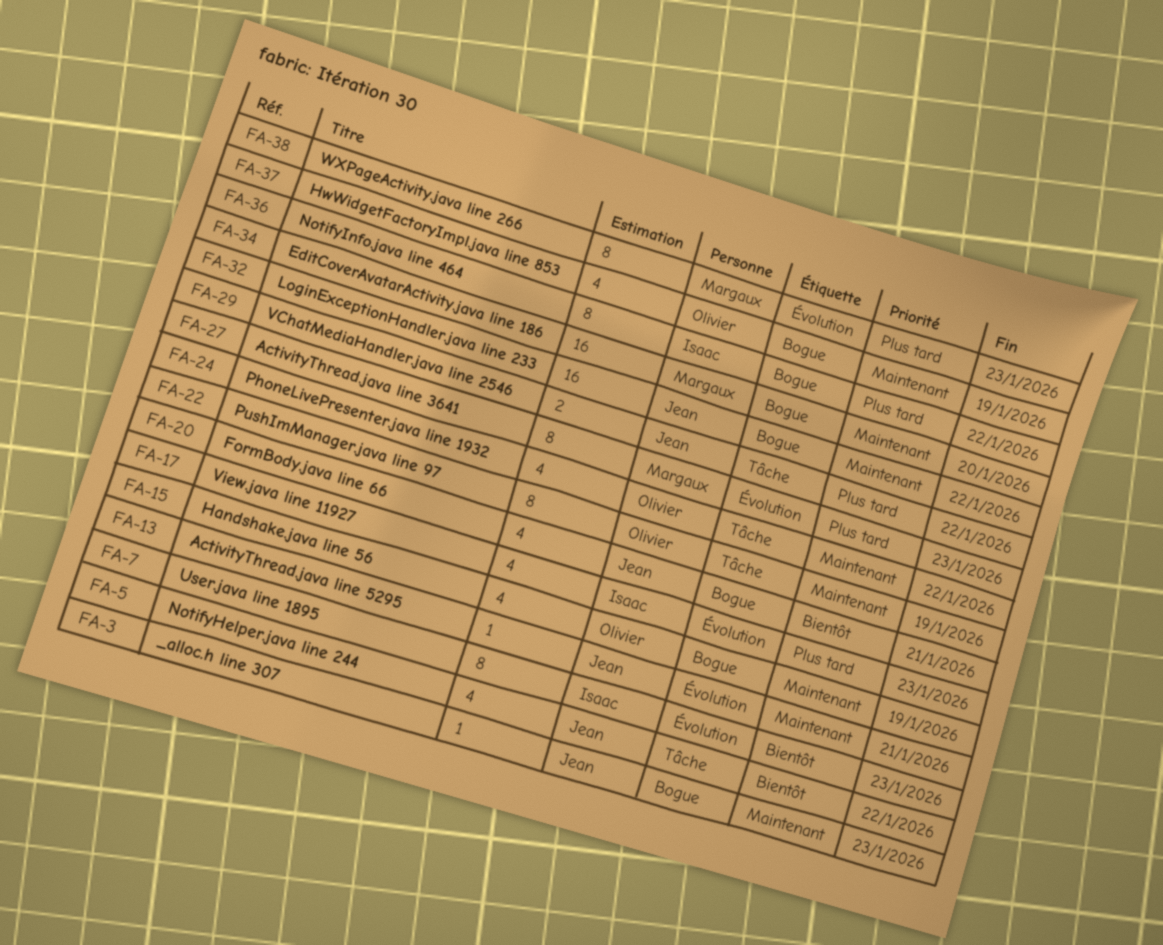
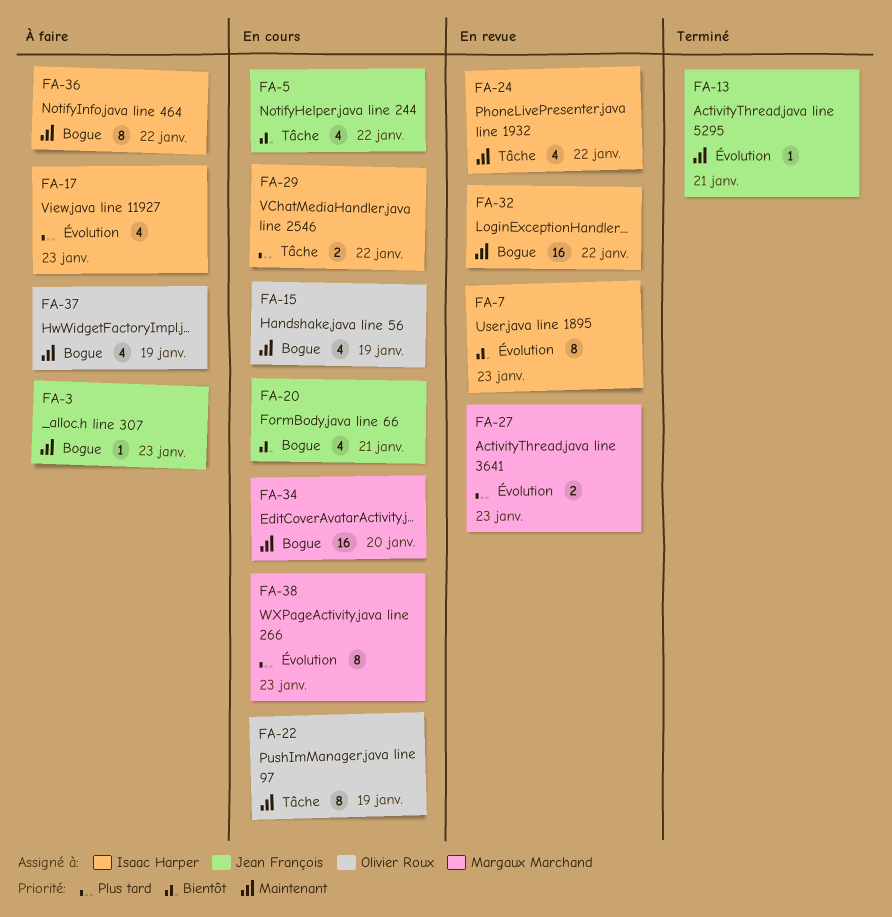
FA-24, owner: Olivier Roux -> Isaac Harper
FA-27, estimate: 8 -> 2
FA-29, owner: Jean François -> Isaac Harper
FA-32, owner: Jean François -> Isaac Harper
FA-36, priority: Plus tard -> Maintenant

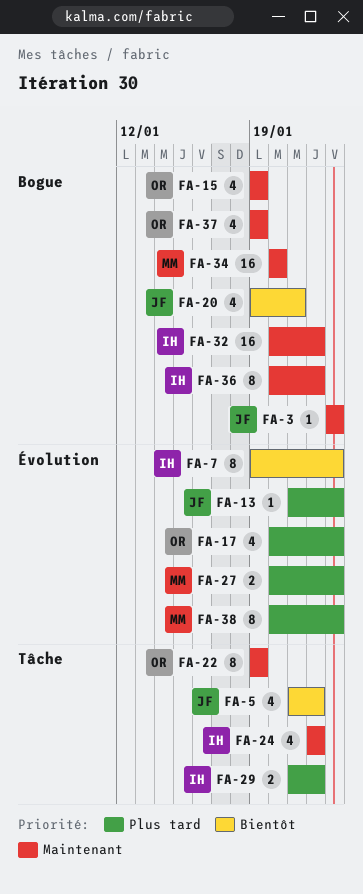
FA-13, priority: Maintenant -> Plus tard
FA-13, due: Jan 21 -> Jan 23
FA-17, owner: Isaac Harper -> Olivier Roux

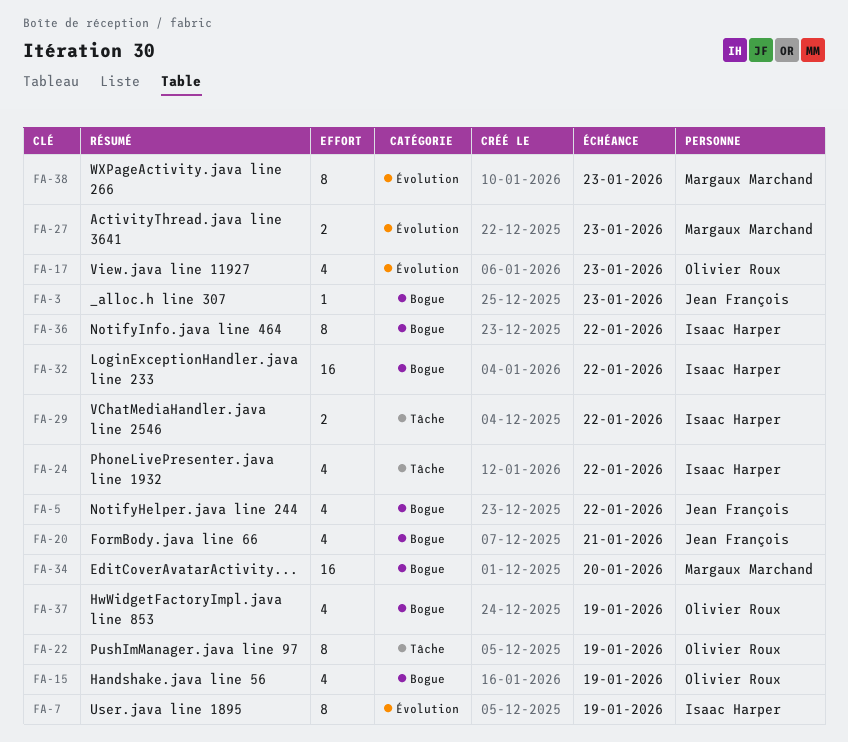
FA-5, label: Tâche -> Bogue
FA-7, due: Jan 23 -> Jan 19
FA-13: present -> none

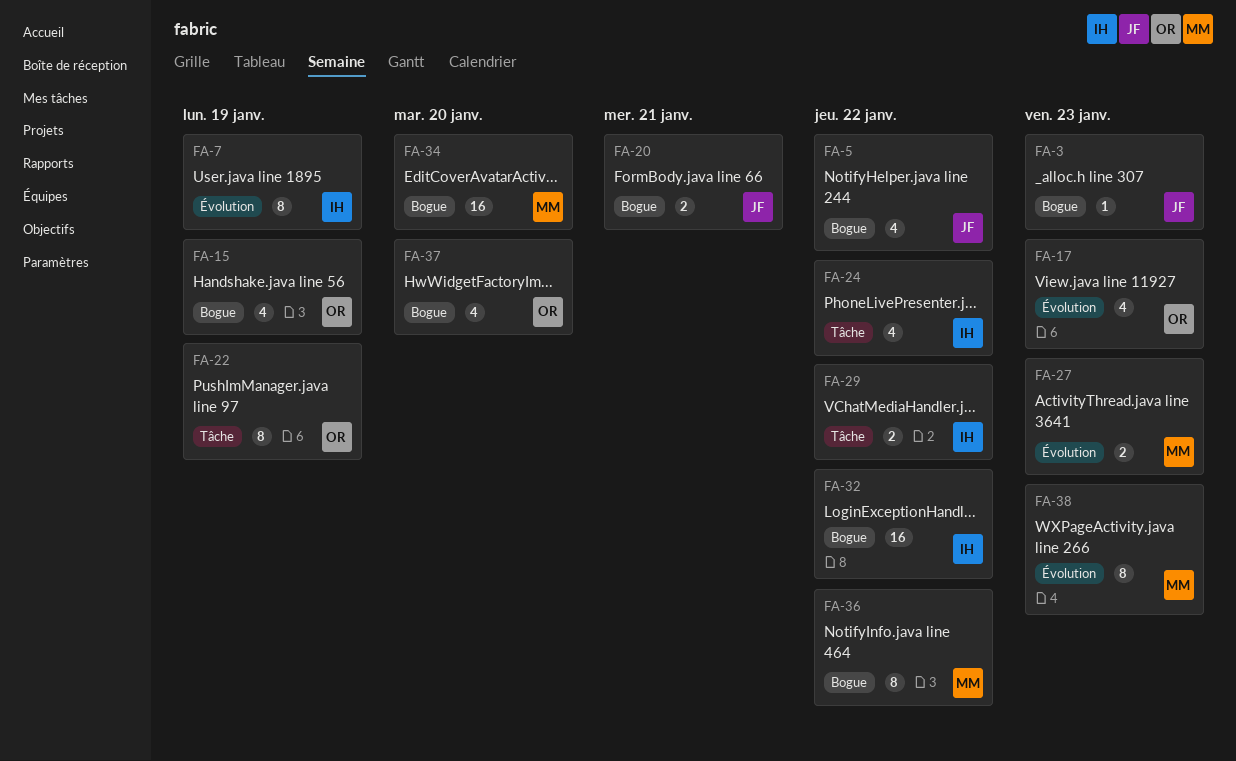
FA-20, estimate: 4 -> 2
FA-36, owner: Isaac Harper -> Margaux Marchand
FA-37, due: Jan 19 -> Jan 20

